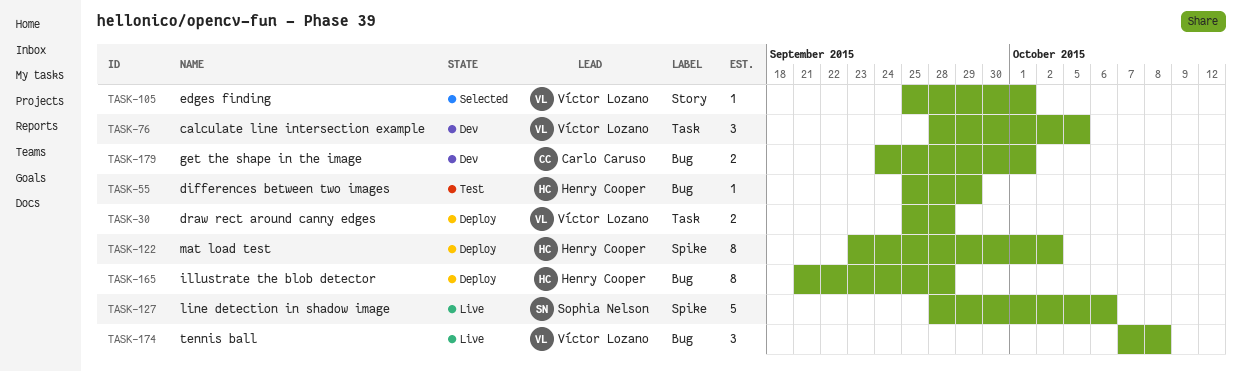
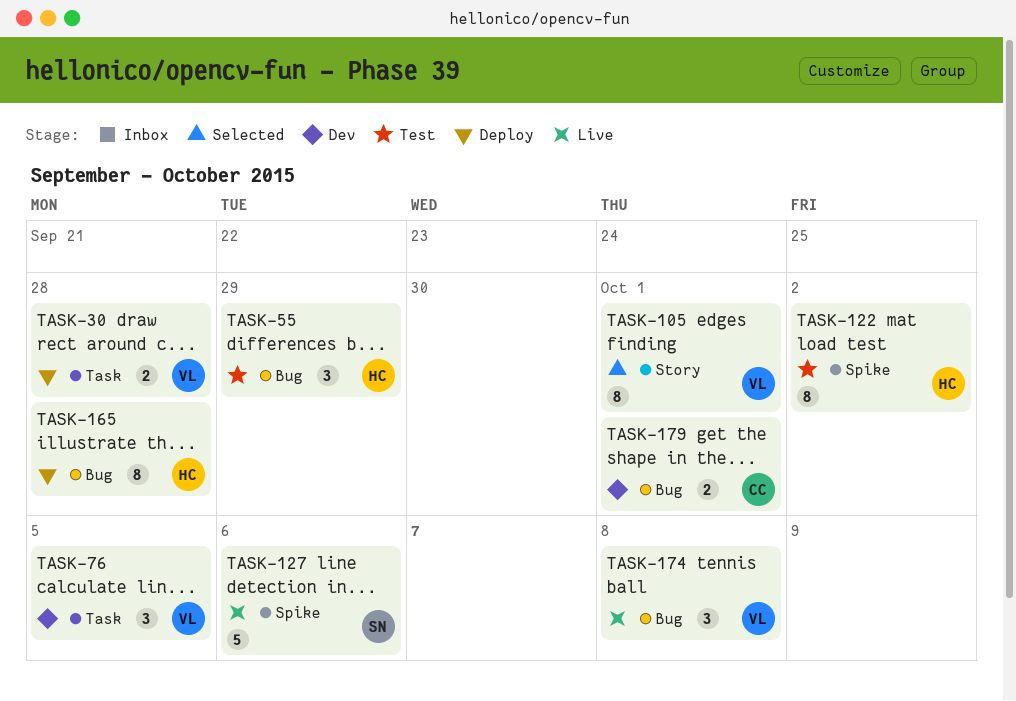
TASK-55, estimate: 1 -> 3
TASK-105, estimate: 1 -> 8
TASK-122, status: Deploy -> Test

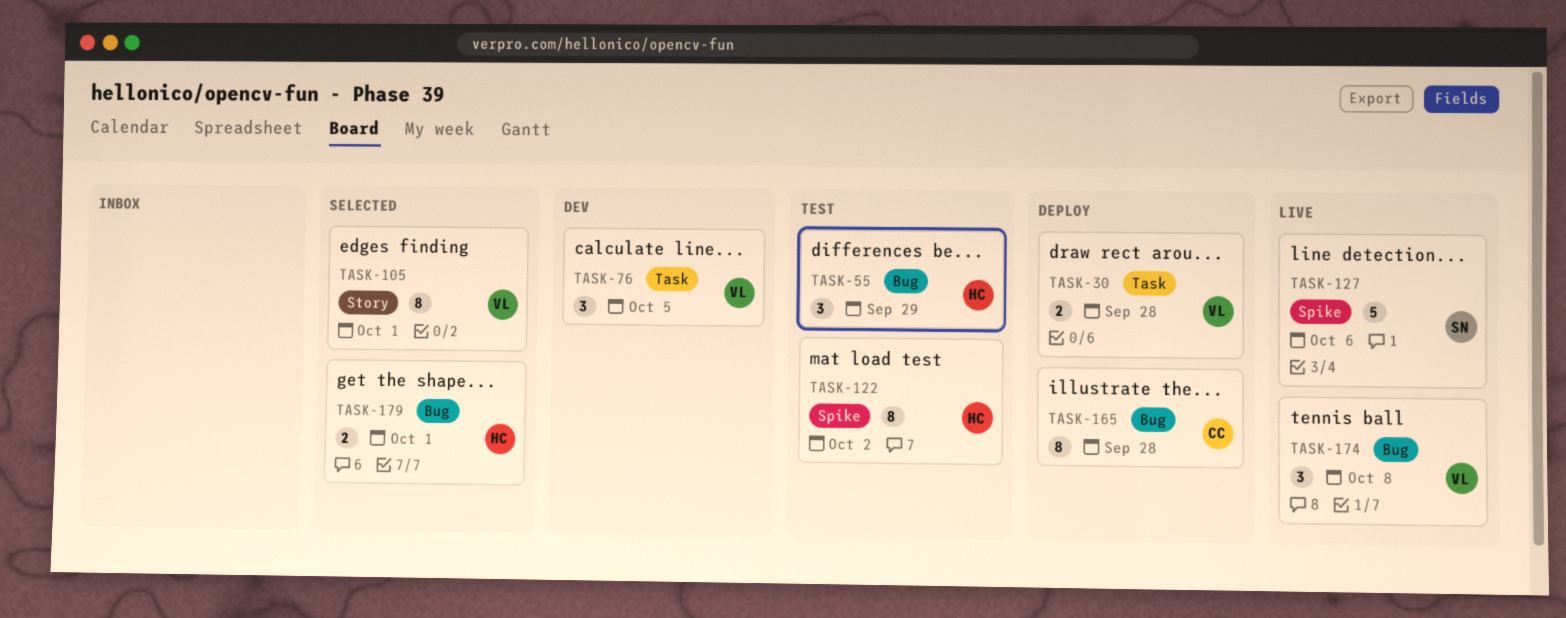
TASK-165, owner: HC -> CC
TASK-179, status: Dev -> Selected
TASK-179, owner: CC -> HC

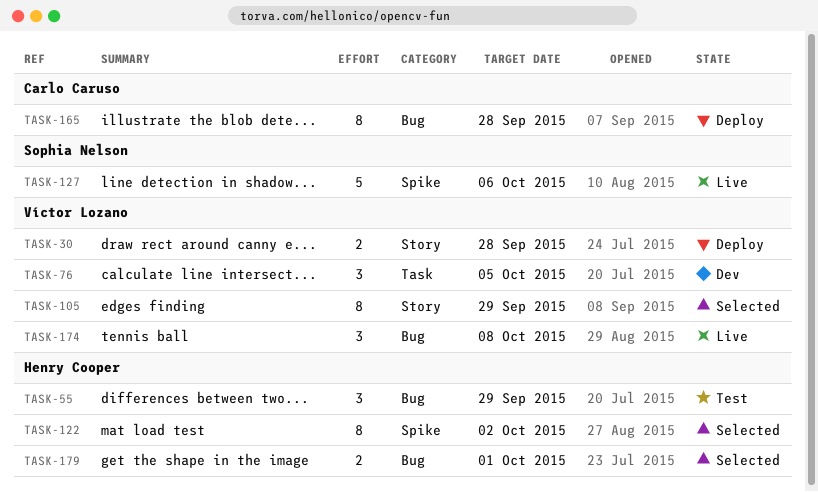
TASK-30, label: Task -> Story
TASK-105, due: Oct 1 -> Sep 29
TASK-122, status: Test -> Selected

